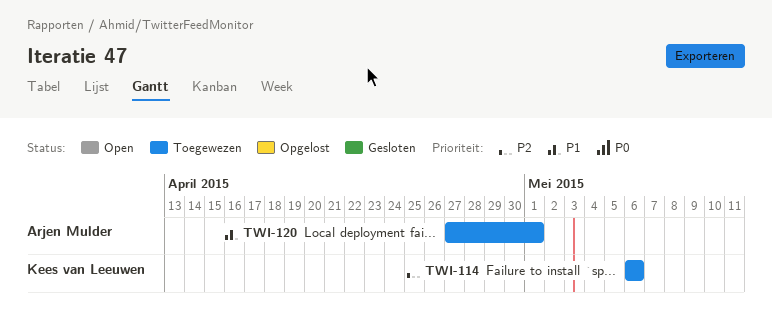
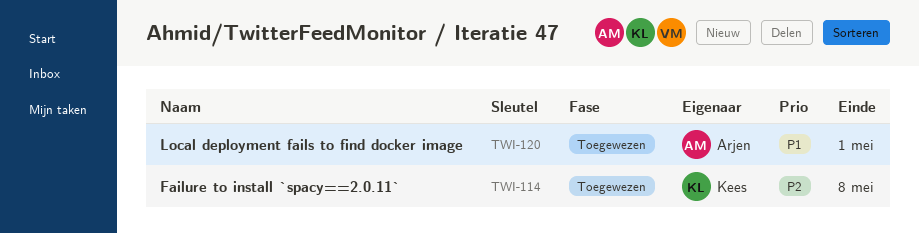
TWI-114, due: May 6 -> May 8

